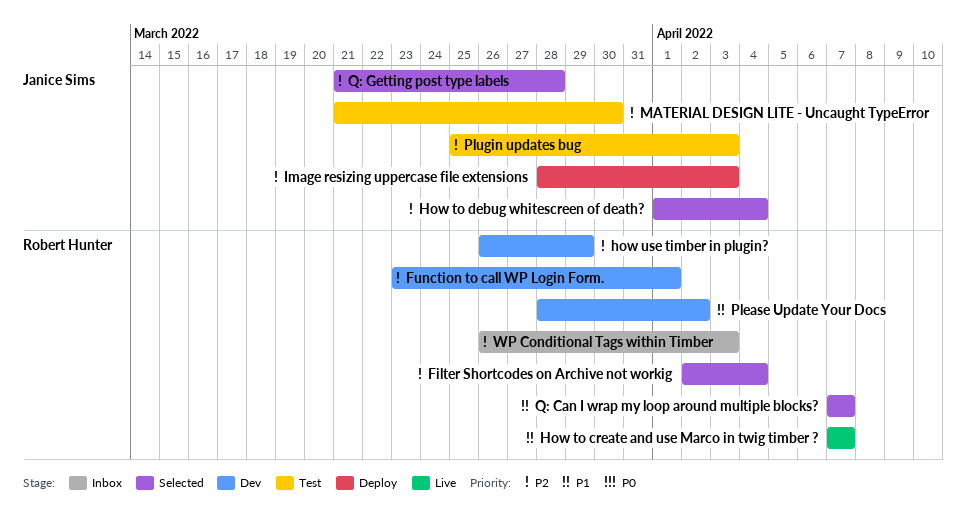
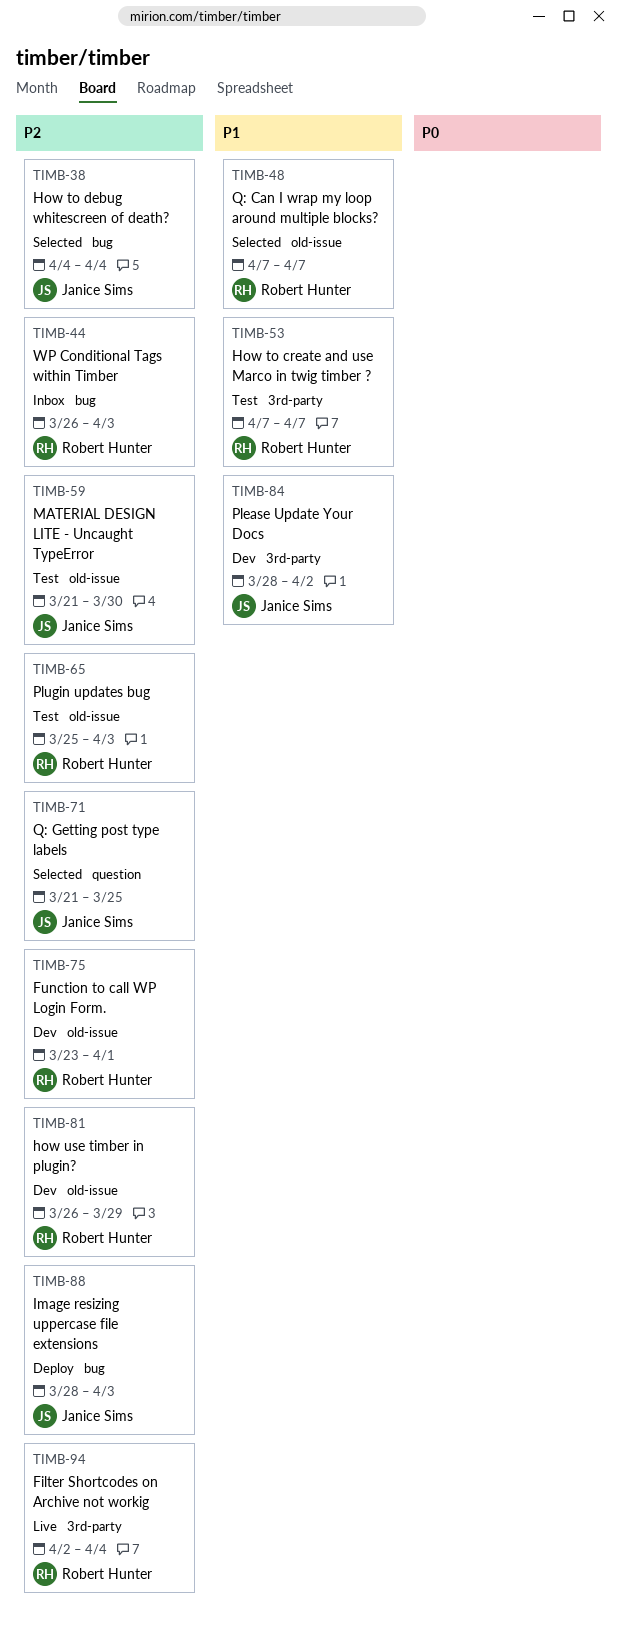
Filter Shortcodes on Archive not workig, status: Selected -> Live
How to create and use Marco in twig timber ?, status: Live -> Test
How to debug whitescreen of death?, start: Apr 1 -> Apr 4
Please Update Your Docs, owner: Robert Hunter -> Janice Sims
Plugin updates bug, owner: Janice Sims -> Robert Hunter
Q: Getting post type labels, due: Mar 28 -> Mar 25

